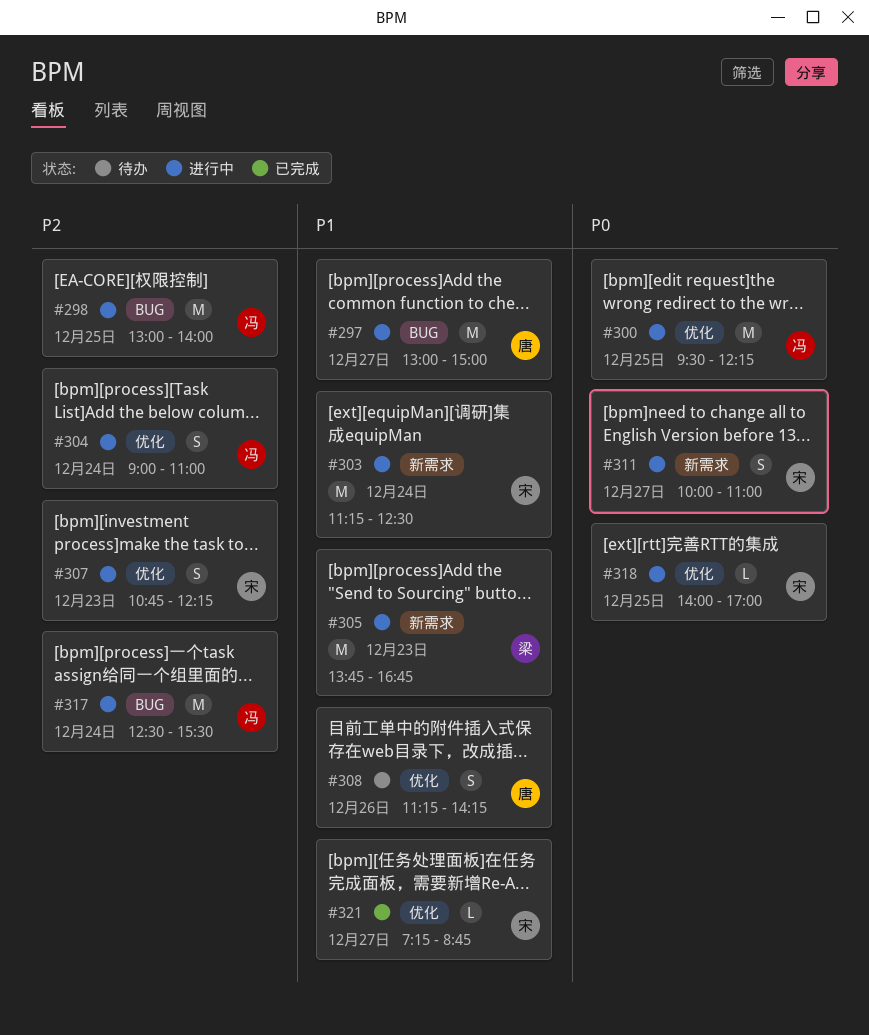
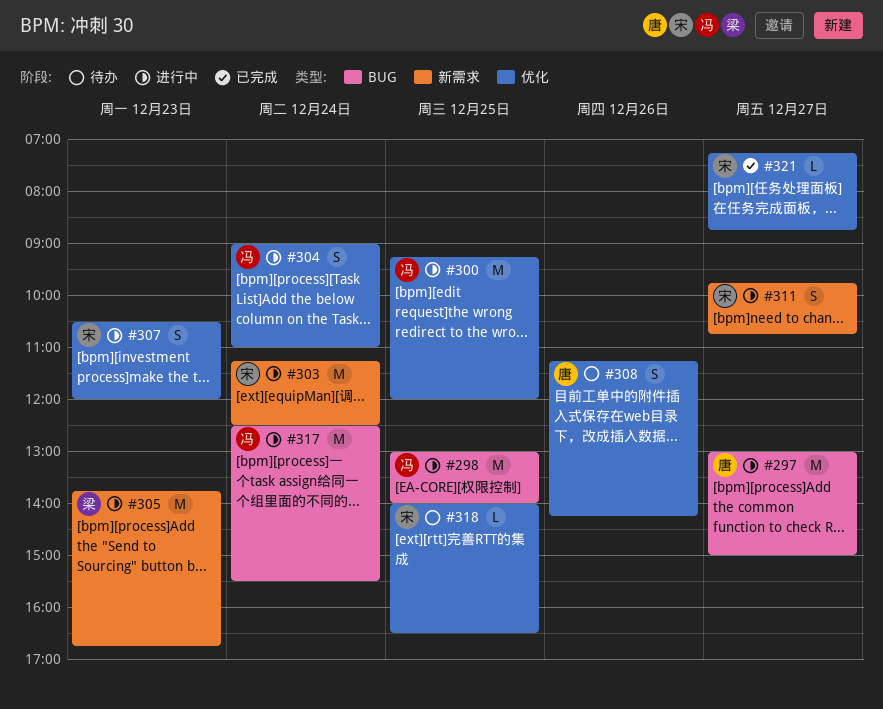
#300, begins: 09:30 -> 09:15
#300, ends: 12:15 -> 12:00
#307, begins: 10:45 -> 10:30
#307, ends: 12:15 -> 12:00
#311, begins: 10:00 -> 09:45
#311, ends: 11:00 -> 10:45
#318, status: 进行中 -> 待办
#318, ends: 17:00 -> 16:30

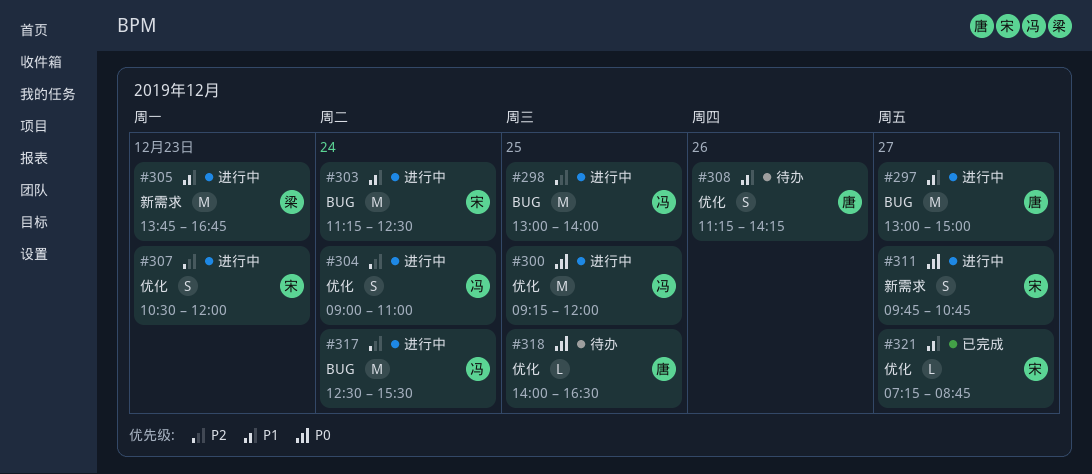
#303, label: 新需求 -> BUG
#318, owner: 宋 -> 唐

